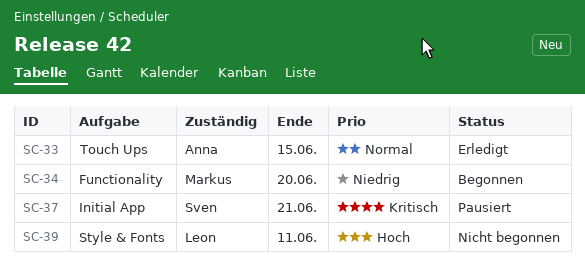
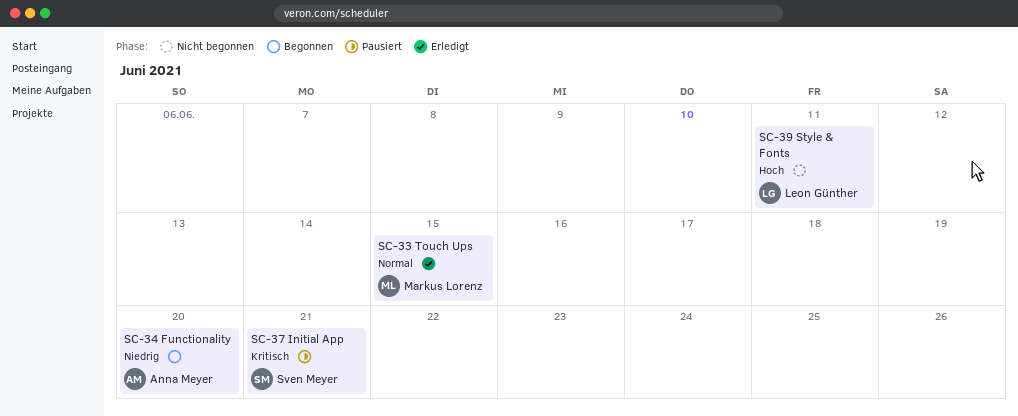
SC-33, owner: Anna Meyer -> Markus Lorenz
SC-34, owner: Markus Lorenz -> Anna Meyer

